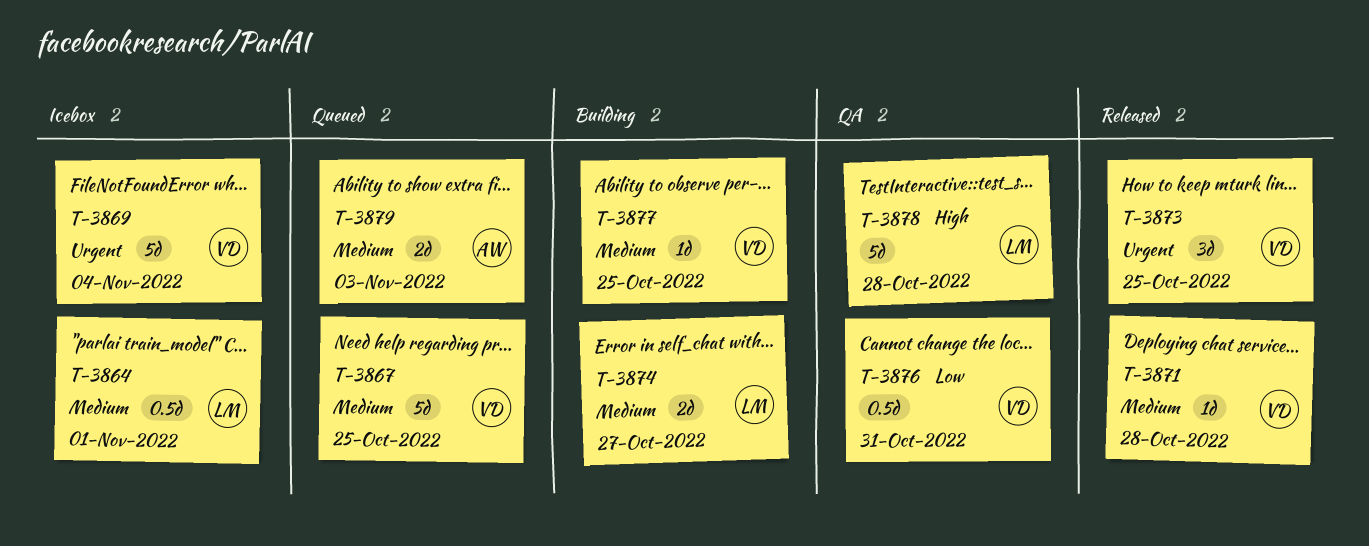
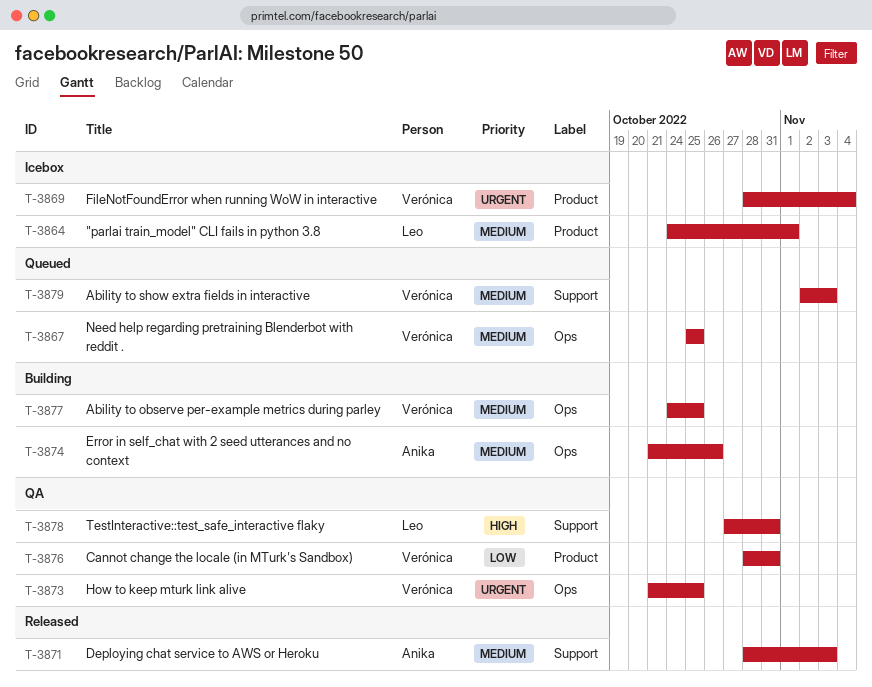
T-3871, owner: Verónica -> Anika
T-3871, due: Oct 28 -> Nov 3
T-3873, status: Released -> QA
T-3874, owner: Leo -> Anika
T-3874, due: Oct 27 -> Oct 26
T-3878, due: Oct 28 -> Oct 31
T-3879, owner: Anika -> Verónica

